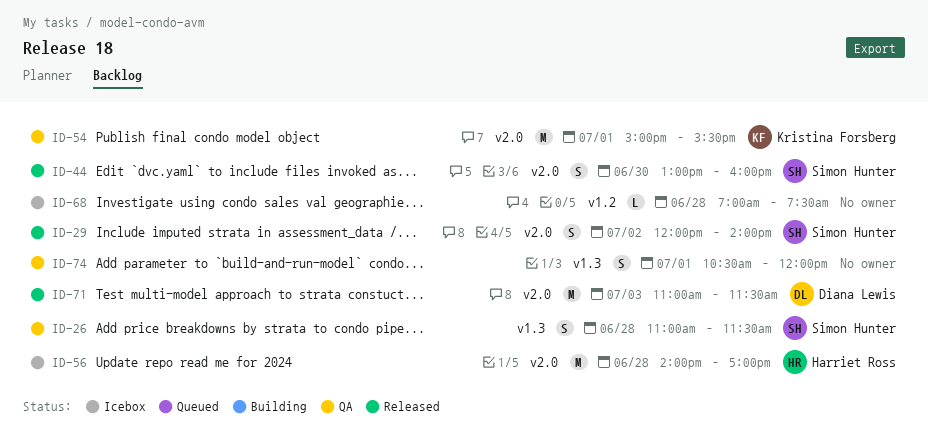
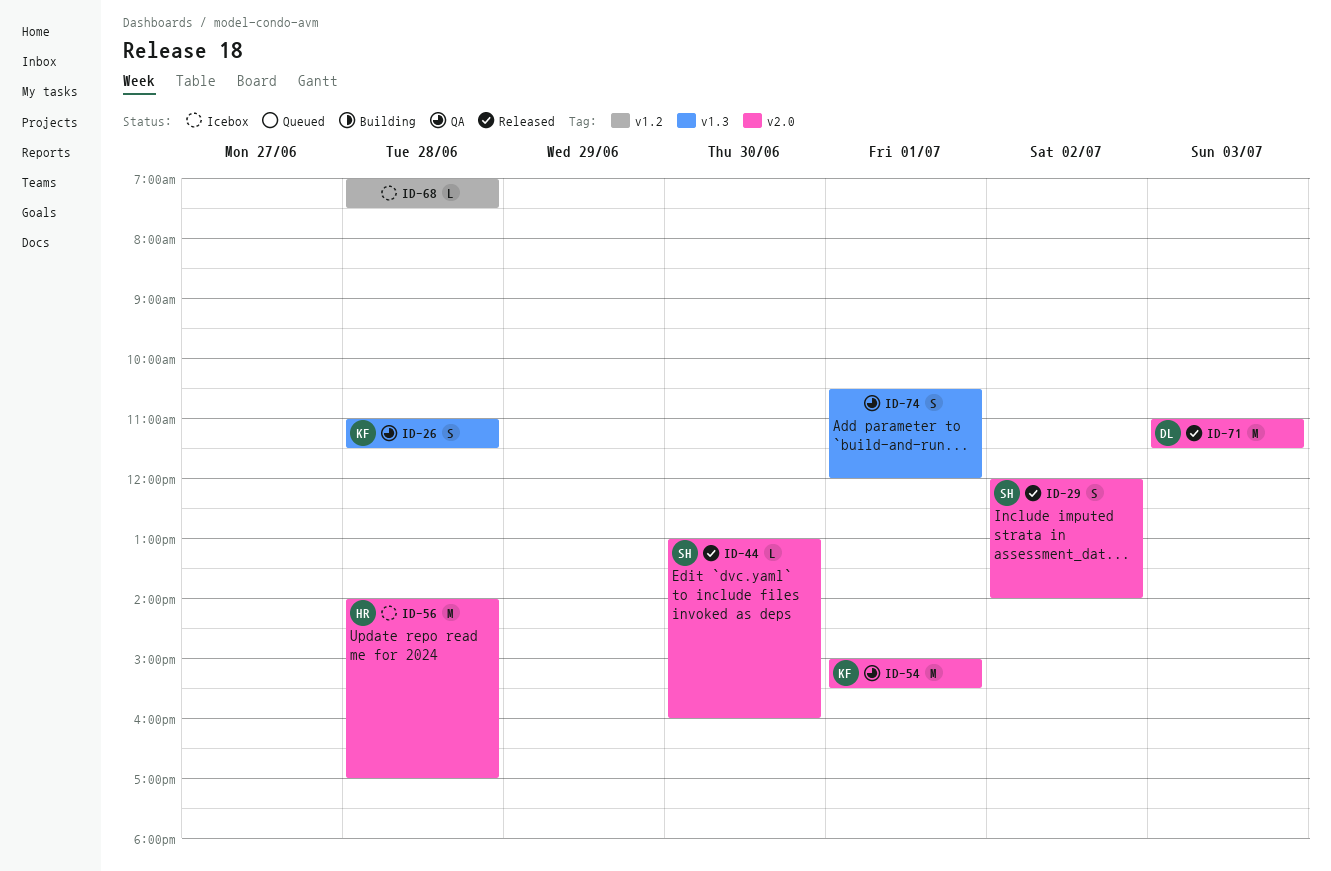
ID-26, owner: Simon Hunter -> Kristina Forsberg
ID-44, estimate: S -> L

